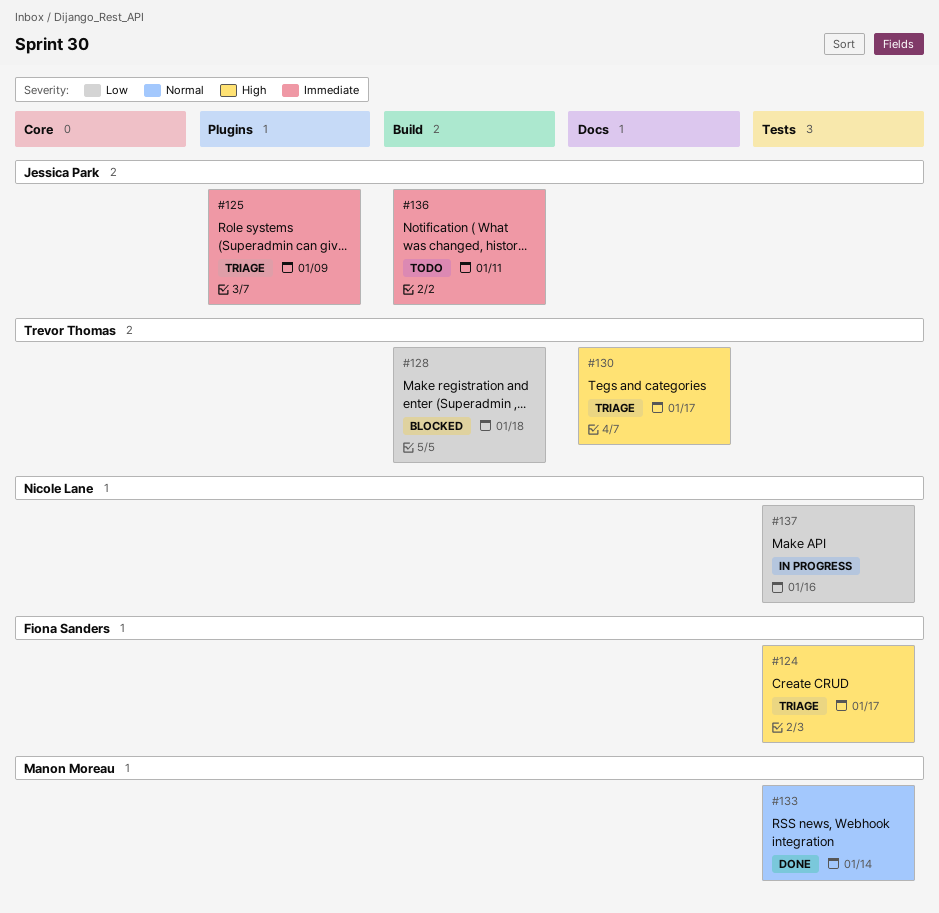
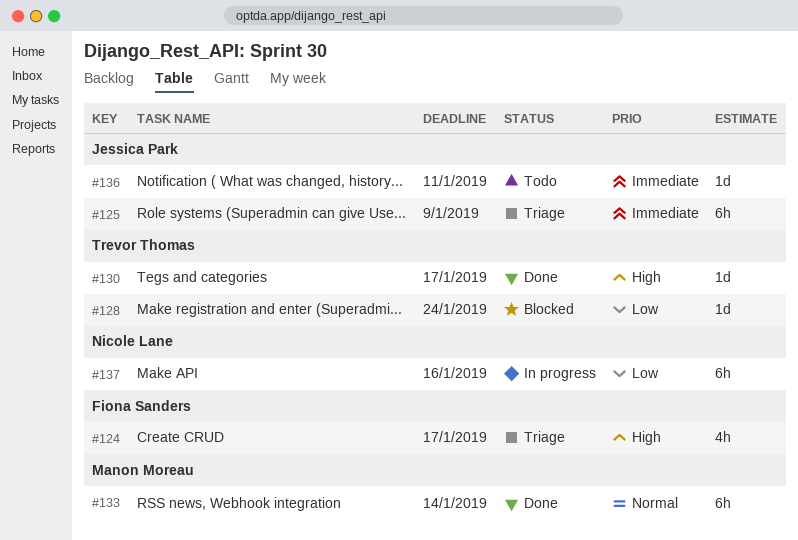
#128, due: Jan 18 -> Jan 24
#130, status: Triage -> Done

